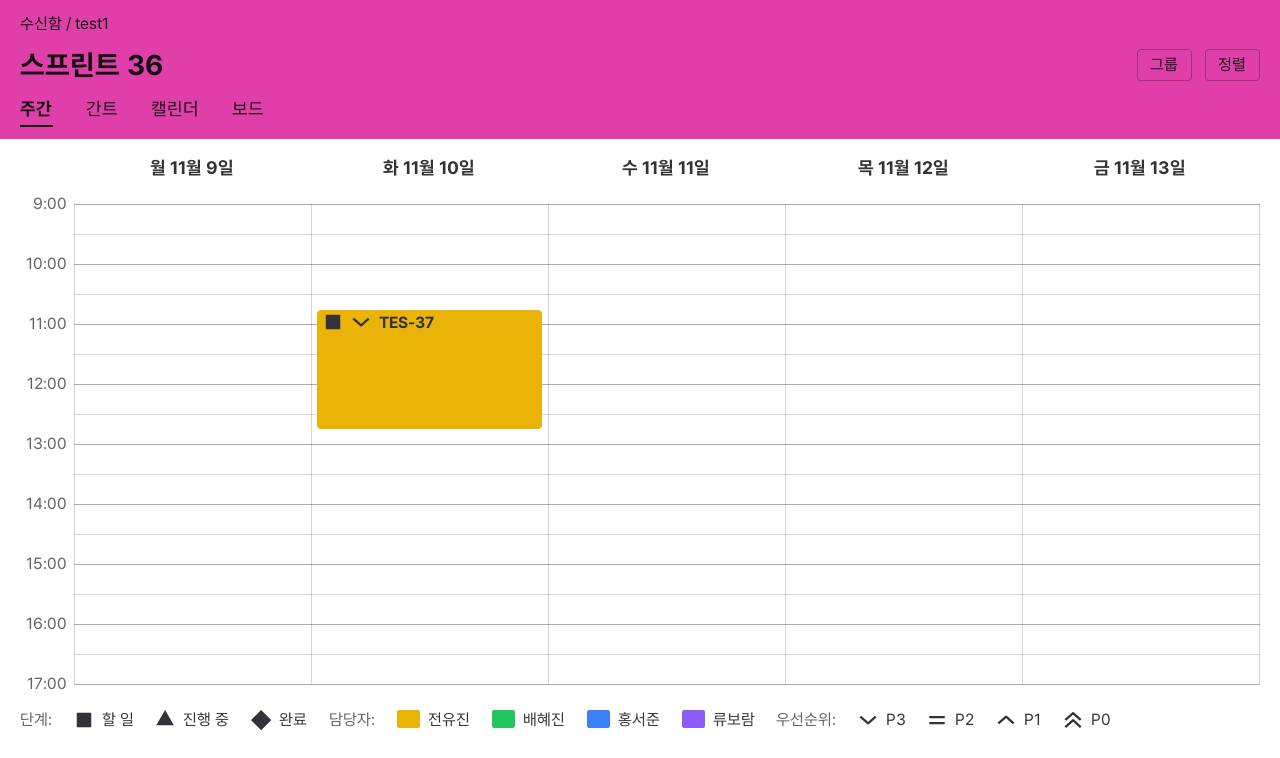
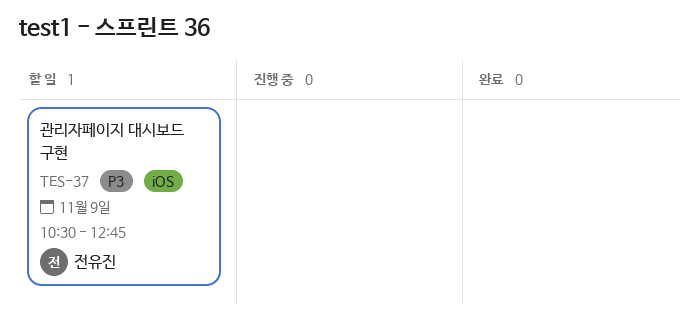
TES-37, day: Nov 10 -> Nov 9
TES-37, begins: 10:45 -> 10:30

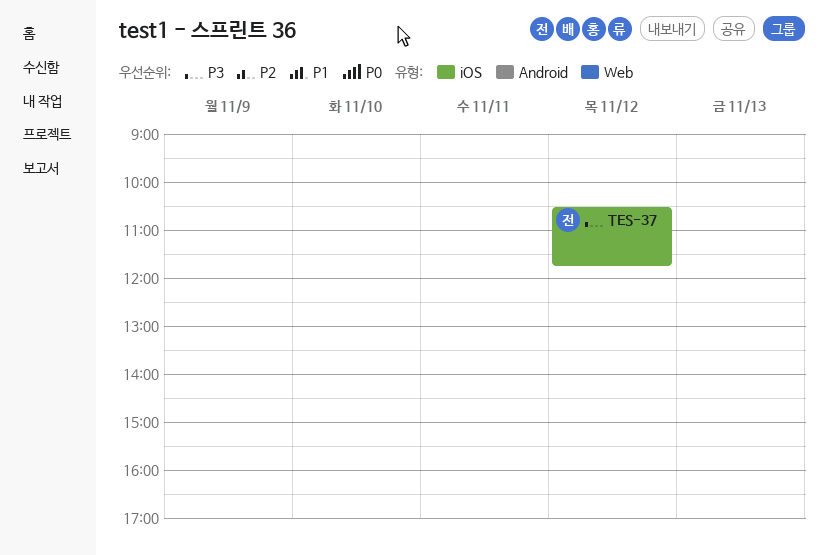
TES-37, day: Nov 9 -> Nov 12
TES-37, ends: 12:45 -> 11:45

